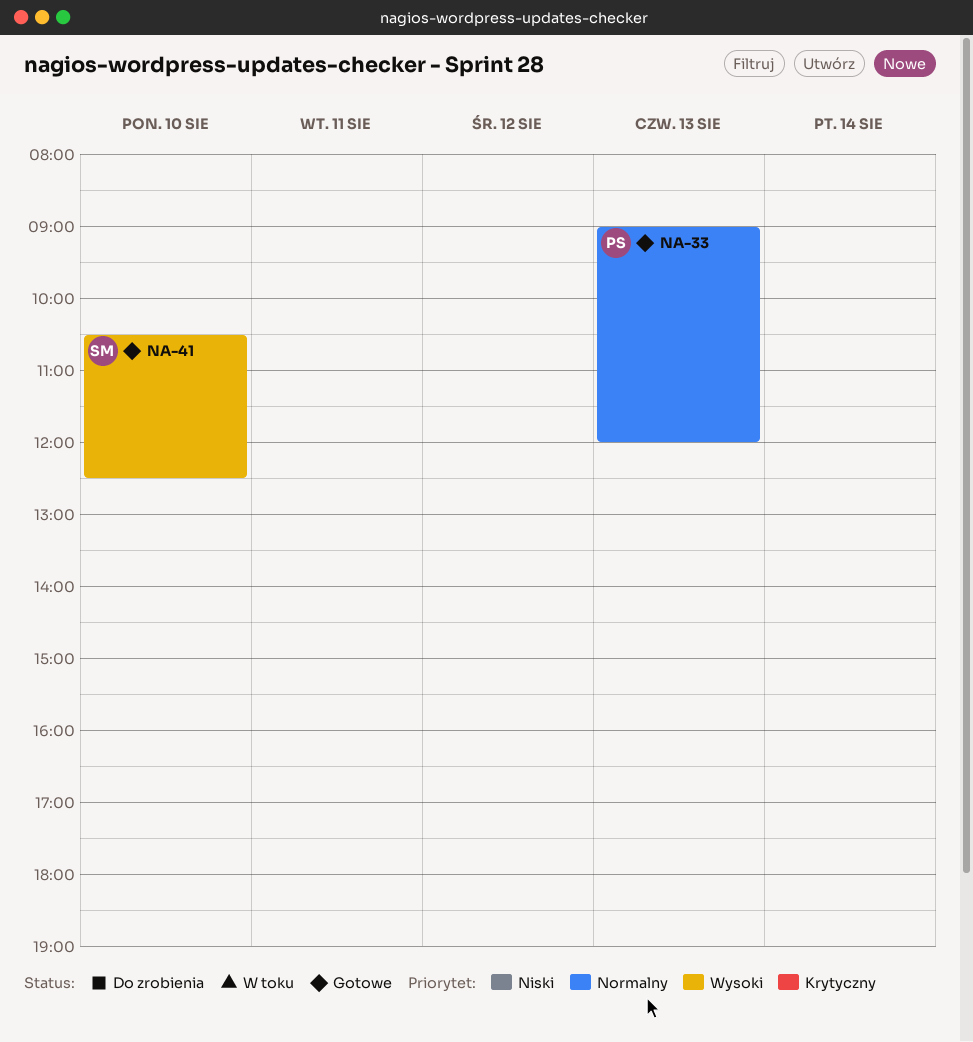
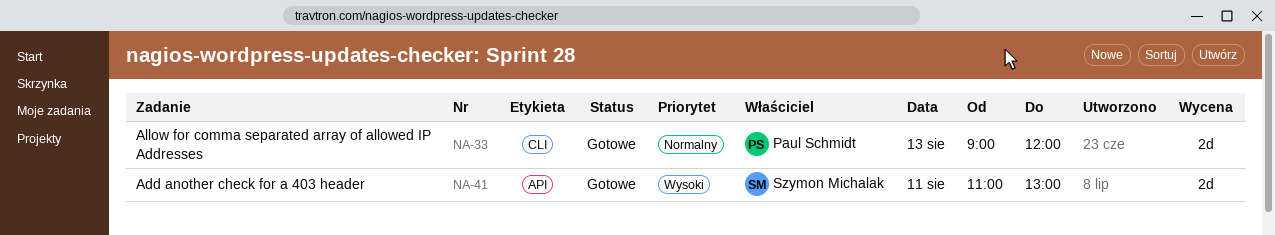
NA-41, day: Aug 10 -> Aug 11
NA-41, begins: 10:30 -> 11:00
NA-41, ends: 12:30 -> 13:00

